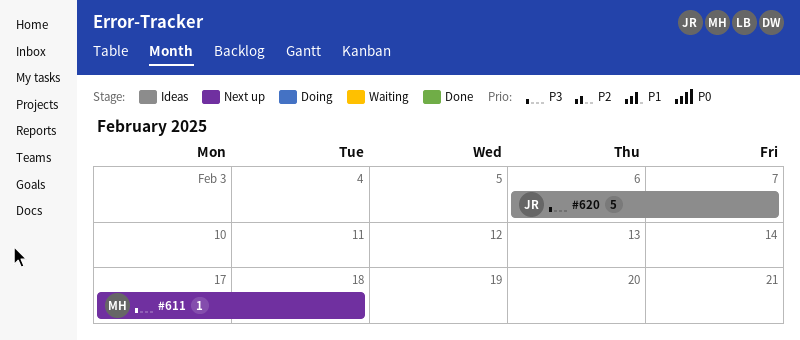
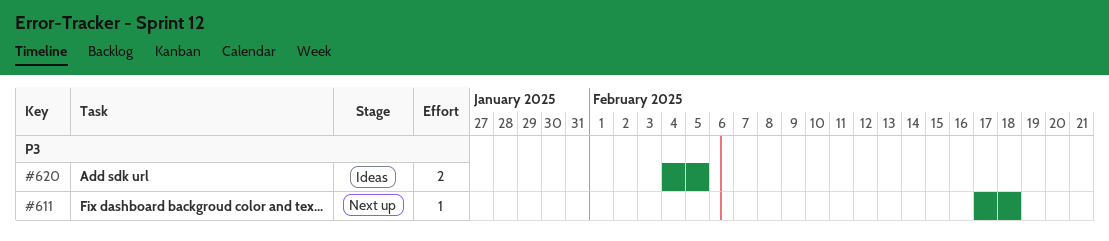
#620, estimate: 5 -> 2
#620, start: Feb 6 -> Feb 4
#620, due: Feb 7 -> Feb 5

